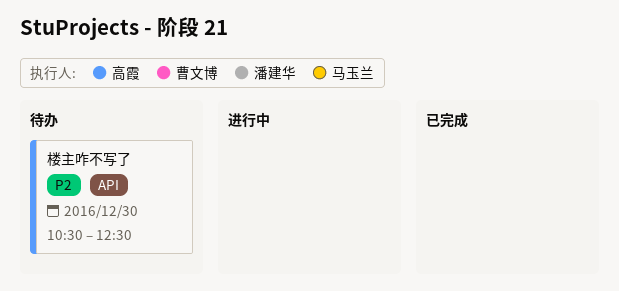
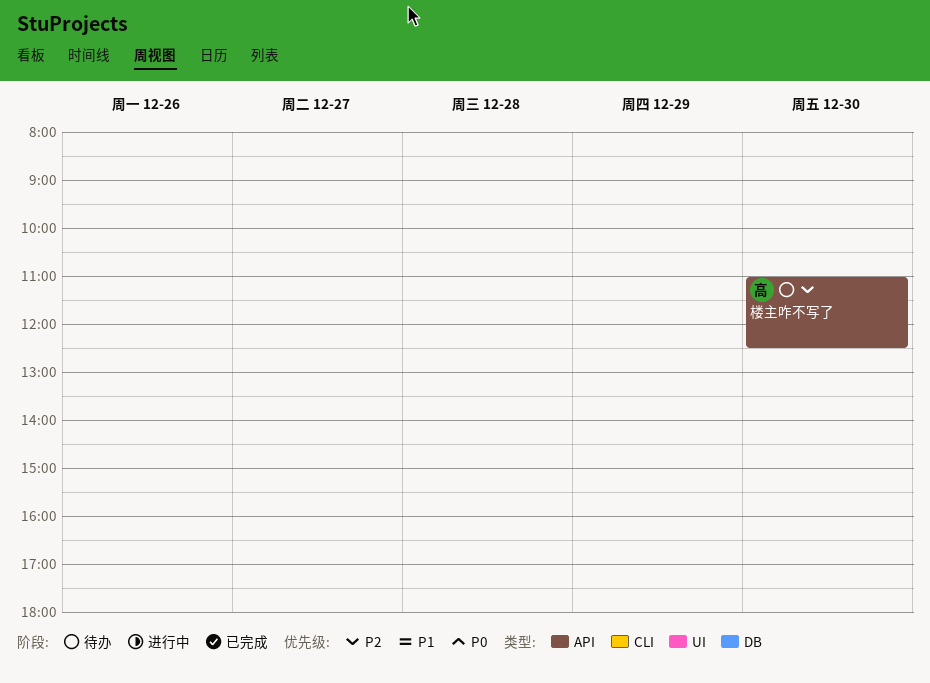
楼主咋不写了, begins: 10:30 -> 11:00

